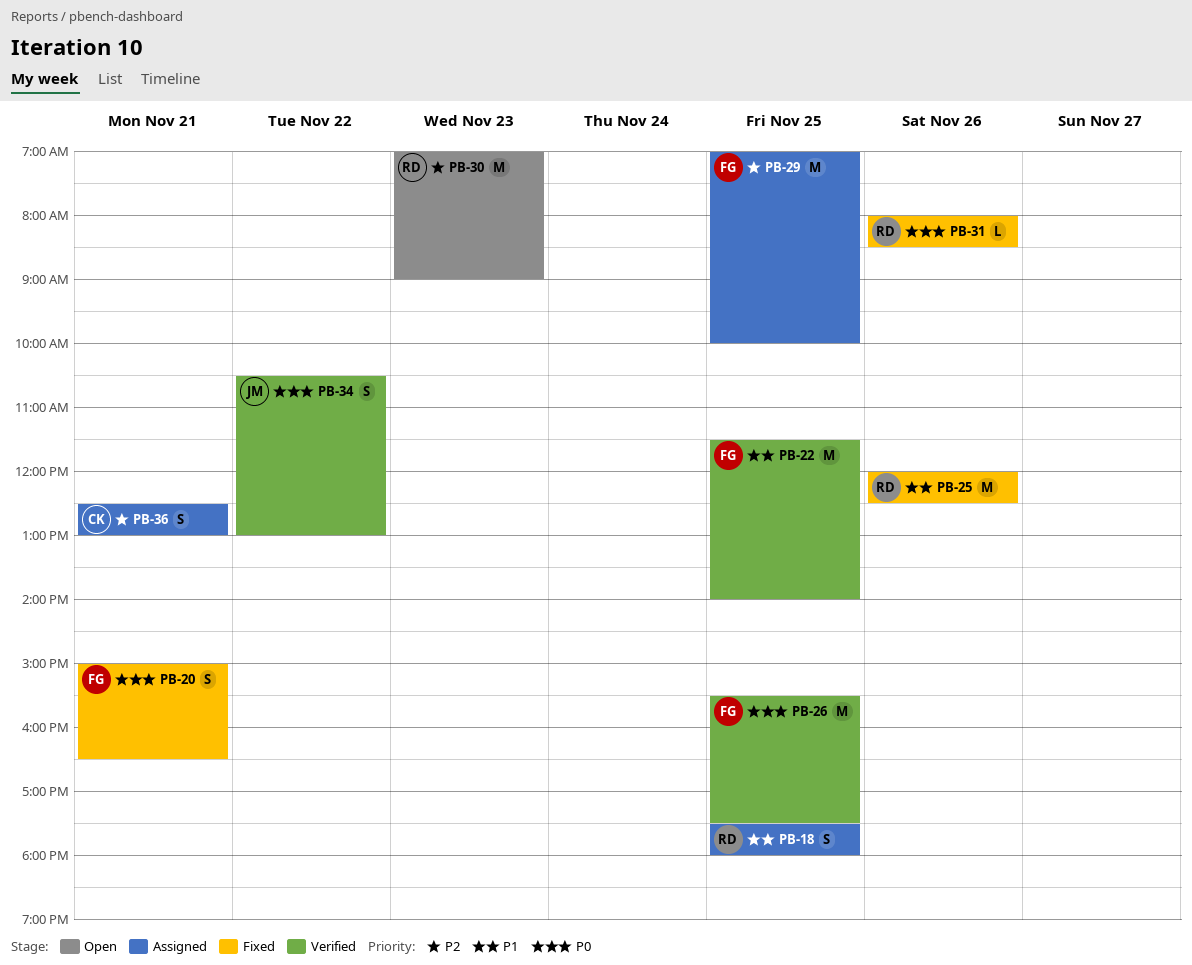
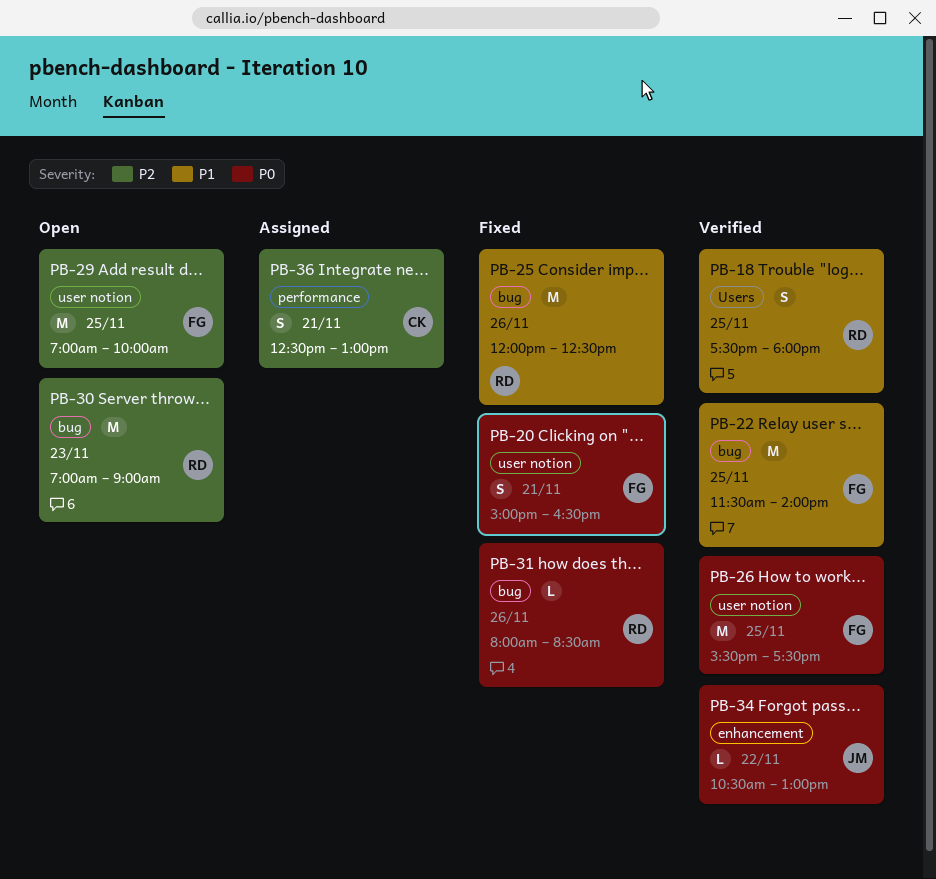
PB-18, status: Assigned -> Verified
PB-29, status: Assigned -> Open
PB-34, estimate: S -> L

